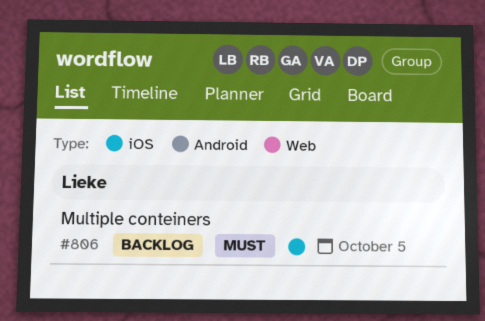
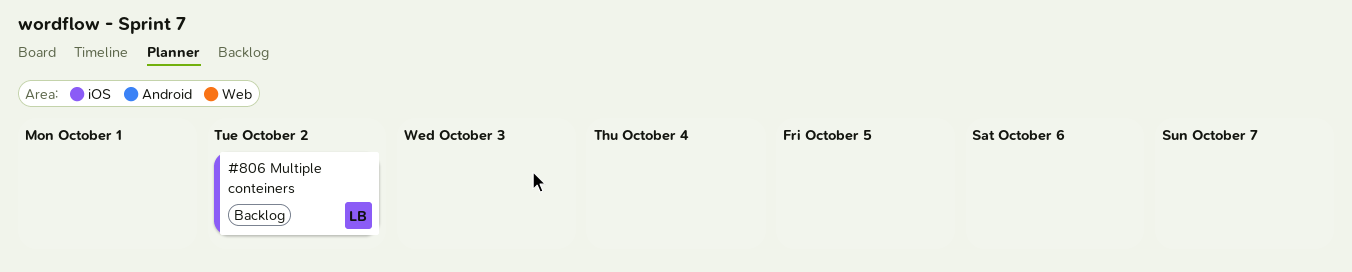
#806, due: Oct 5 -> Oct 2

